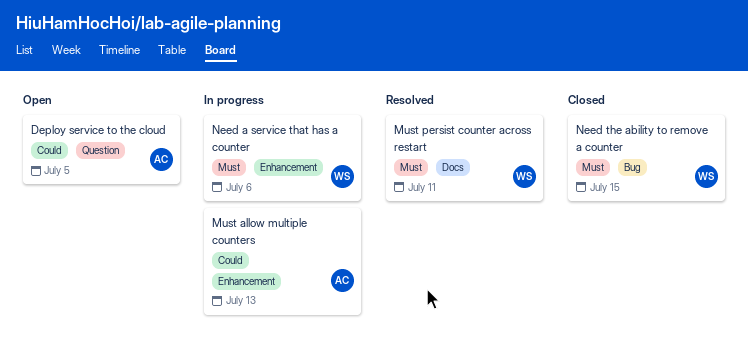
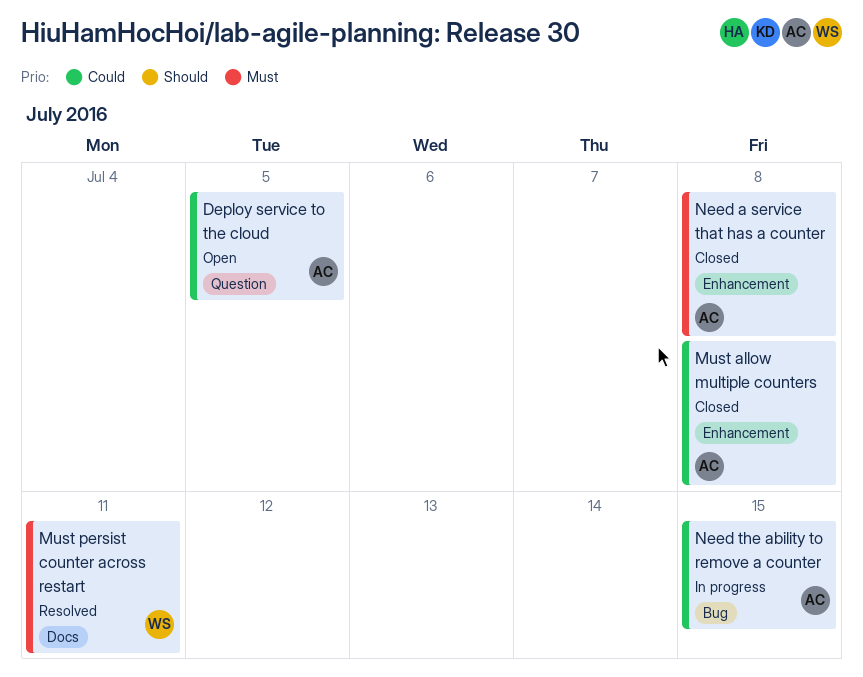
Must allow multiple counters, status: In progress -> Closed
Must allow multiple counters, due: Jul 13 -> Jul 8
Need a service that has a counter, status: In progress -> Closed
Need a service that has a counter, owner: WS -> AC
Need a service that has a counter, due: Jul 6 -> Jul 8
Need the ability to remove a counter, status: Closed -> In progress
Need the ability to remove a counter, owner: WS -> AC
Need the ability to remove a counter, priority: Must -> Could

